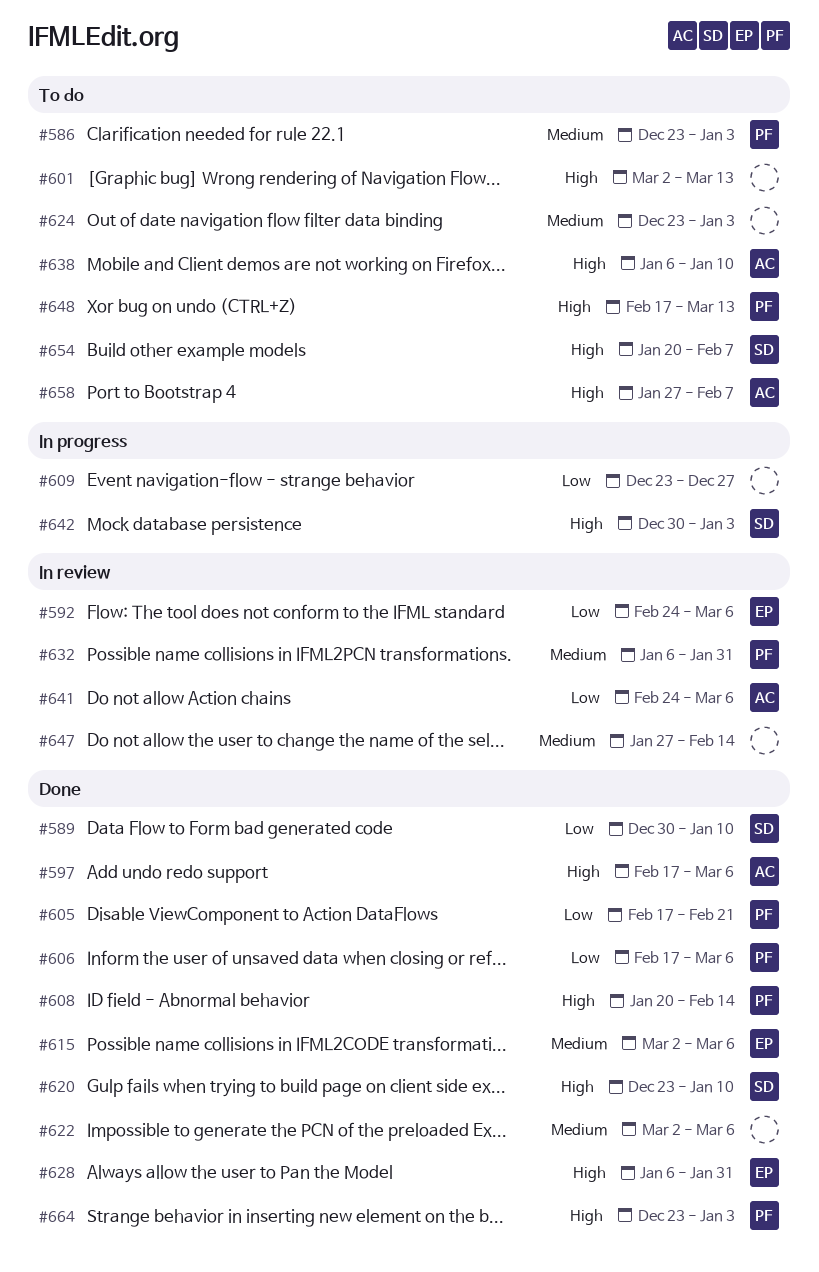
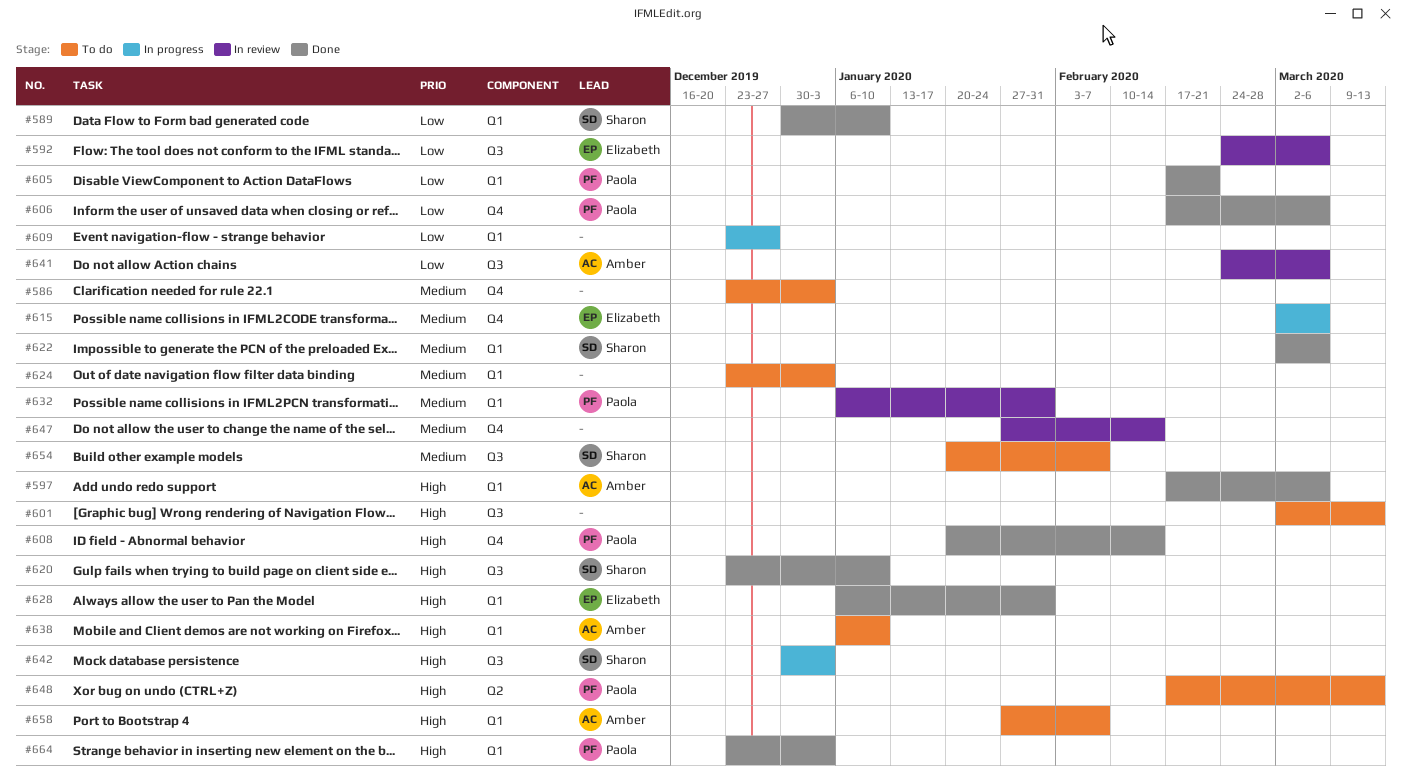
#586, owner: Paola -> none
#615, status: Done -> In progress
#622, owner: none -> Sharon
#654, priority: High -> Medium

